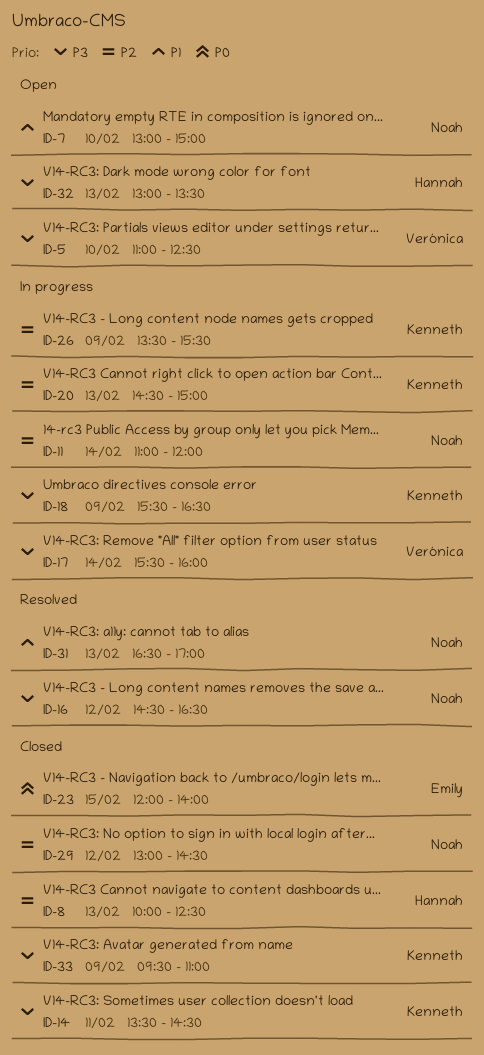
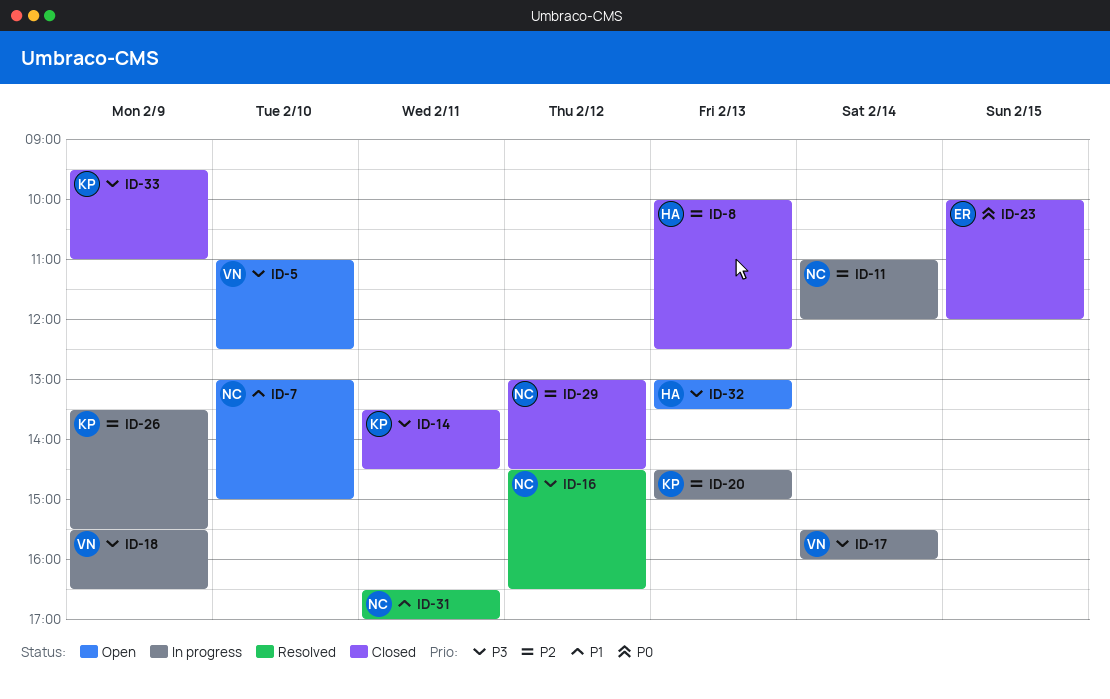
ID-18, owner: Kenneth -> Verónica
ID-23, begins: 12:00 -> 10:00
ID-23, ends: 14:00 -> 12:00
ID-31, day: Feb 13 -> Feb 11

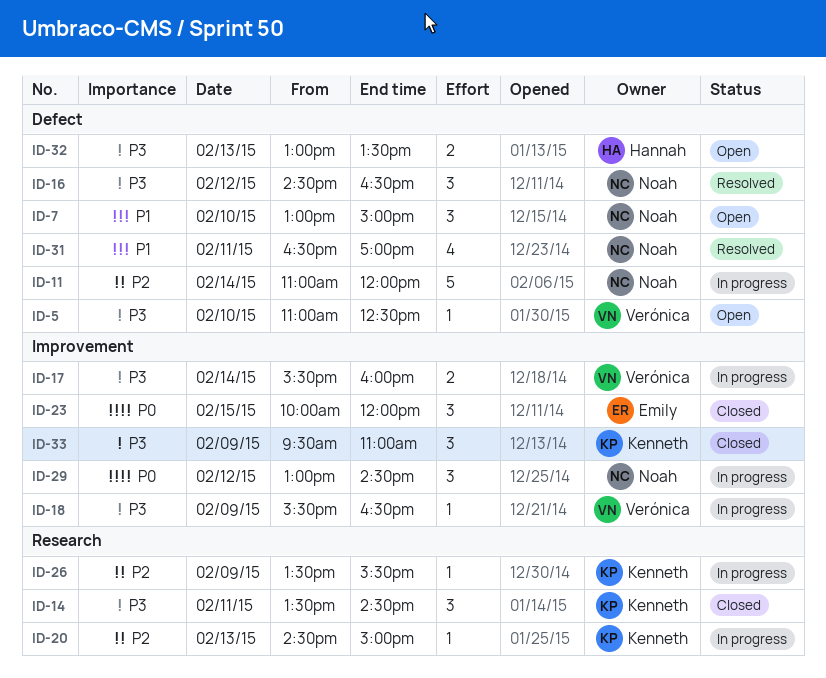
ID-8: present -> none
ID-29, status: Closed -> In progress
ID-29, priority: P2 -> P0

